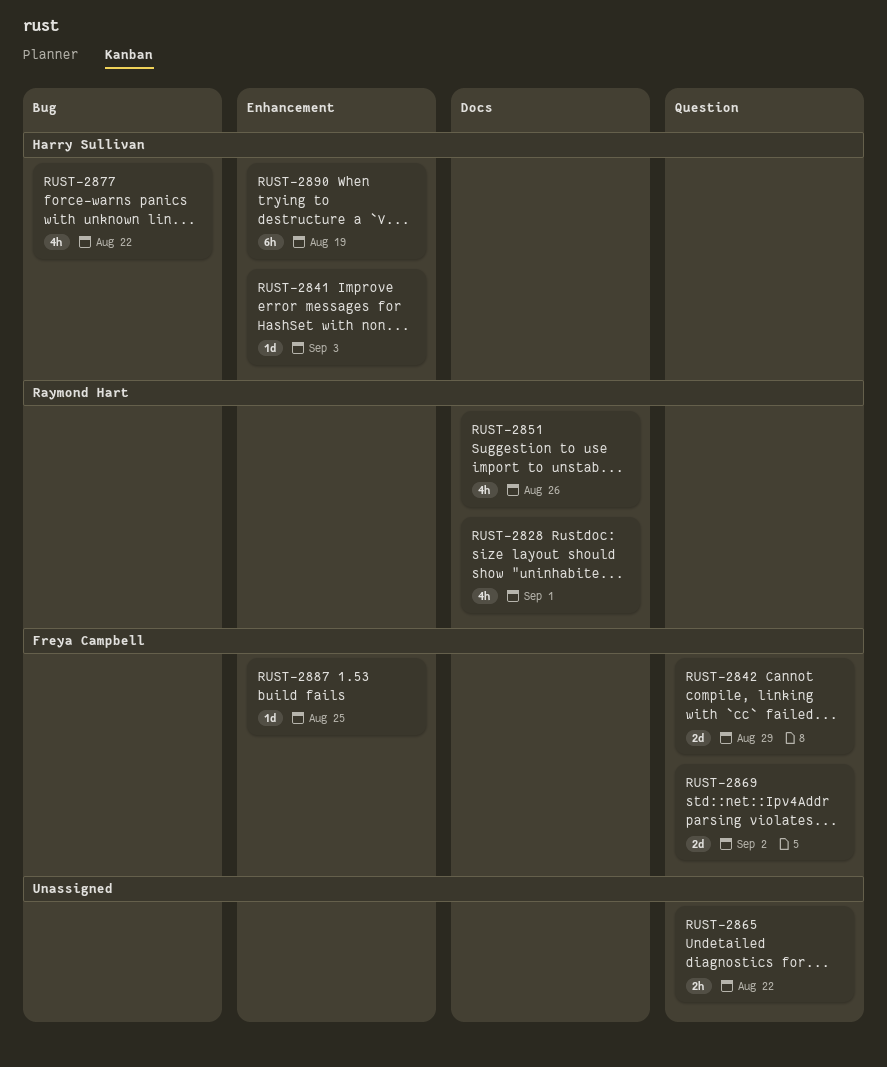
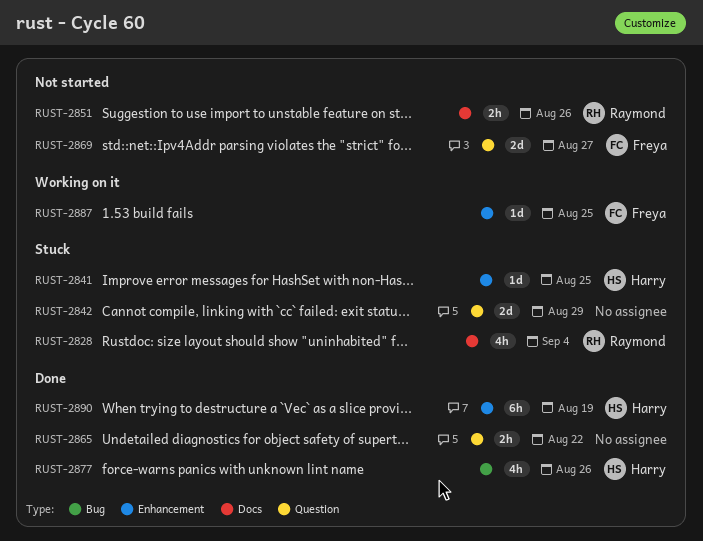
RUST-2828, due: Sep 1 -> Sep 4
RUST-2841, due: Sep 3 -> Aug 25
RUST-2842, owner: Freya Campbell -> none
RUST-2851, estimate: 4h -> 2h
RUST-2869, due: Sep 2 -> Aug 27
RUST-2877, due: Aug 22 -> Aug 26

